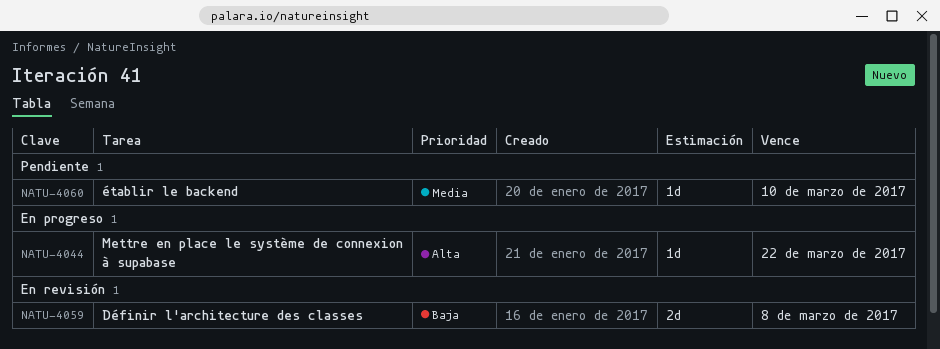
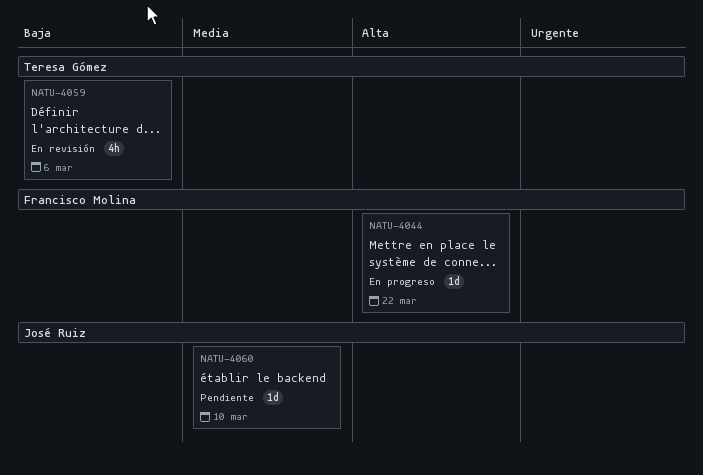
NATU-4059, estimate: 2d -> 4h
NATU-4059, due: Mar 8 -> Mar 6

